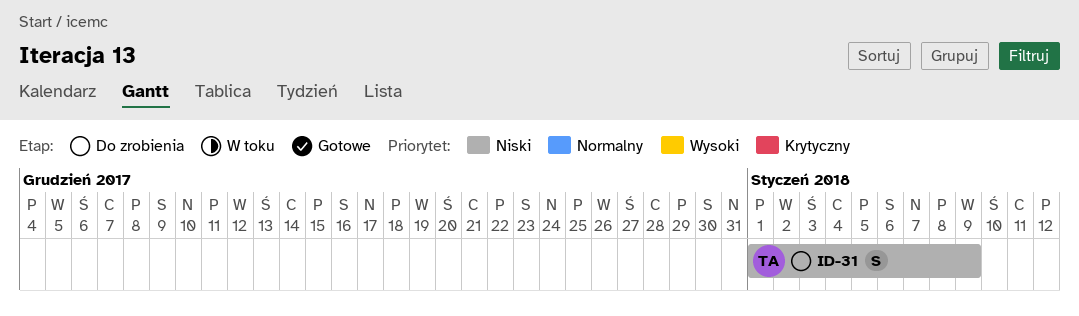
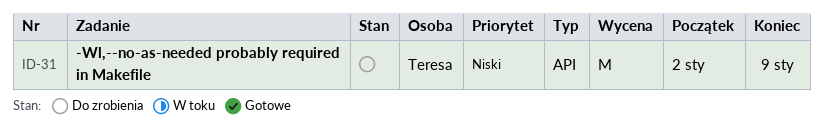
ID-31, estimate: S -> M
ID-31, start: Jan 1 -> Jan 2

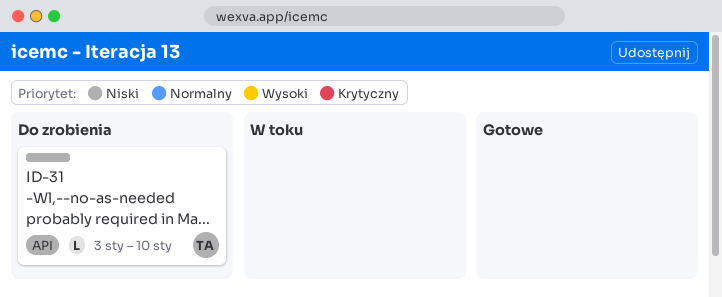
ID-31, estimate: M -> L
ID-31, start: Jan 2 -> Jan 3
ID-31, due: Jan 9 -> Jan 10

